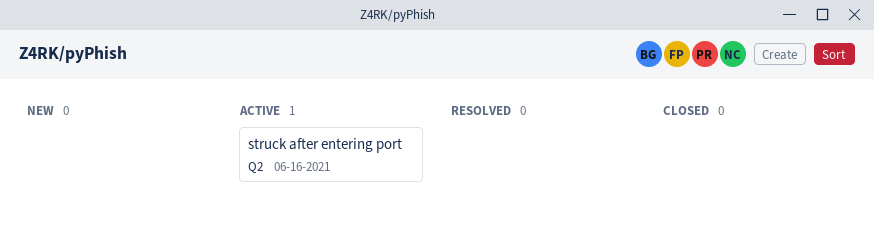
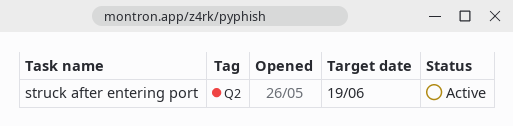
struck after entering port, due: Jun 16 -> Jun 19

